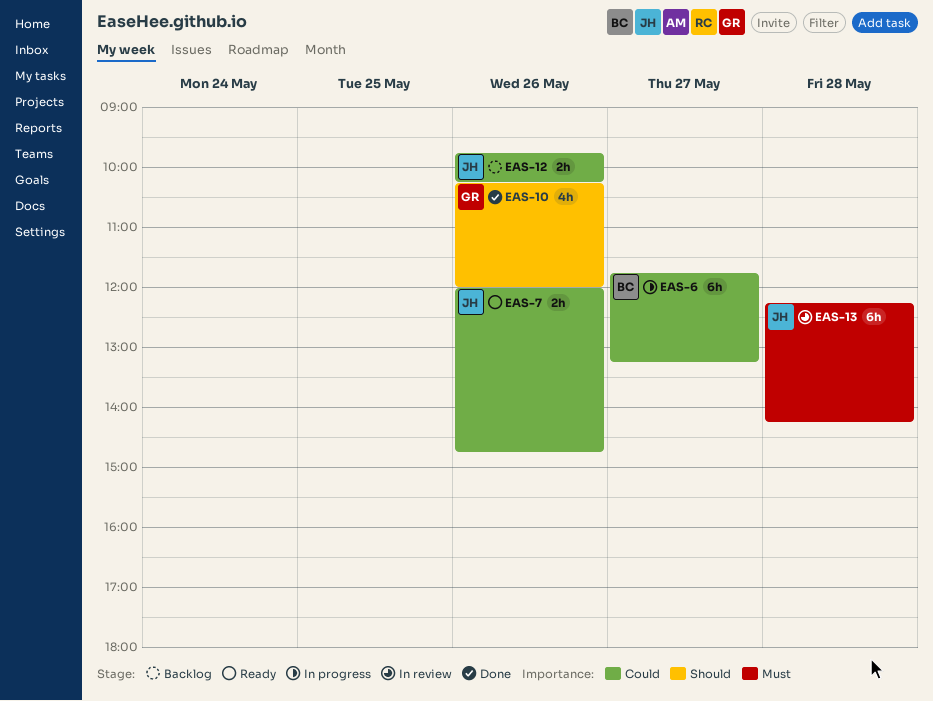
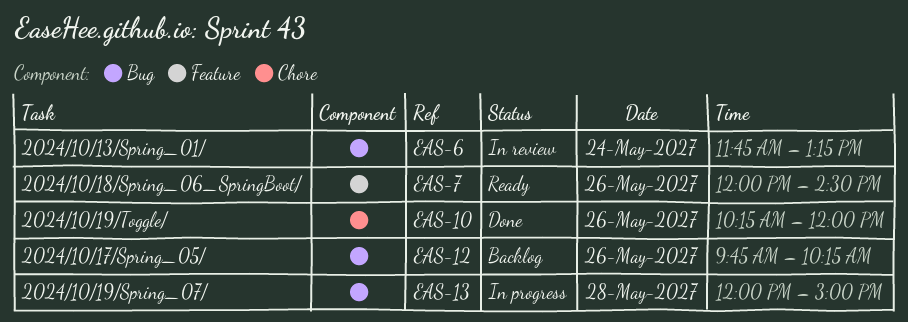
EAS-6, status: In progress -> In review
EAS-6, day: May 27 -> May 24
EAS-7, ends: 14:45 -> 14:30
EAS-13, status: In review -> In progress
EAS-13, begins: 12:15 -> 12:00
EAS-13, ends: 14:15 -> 15:00

